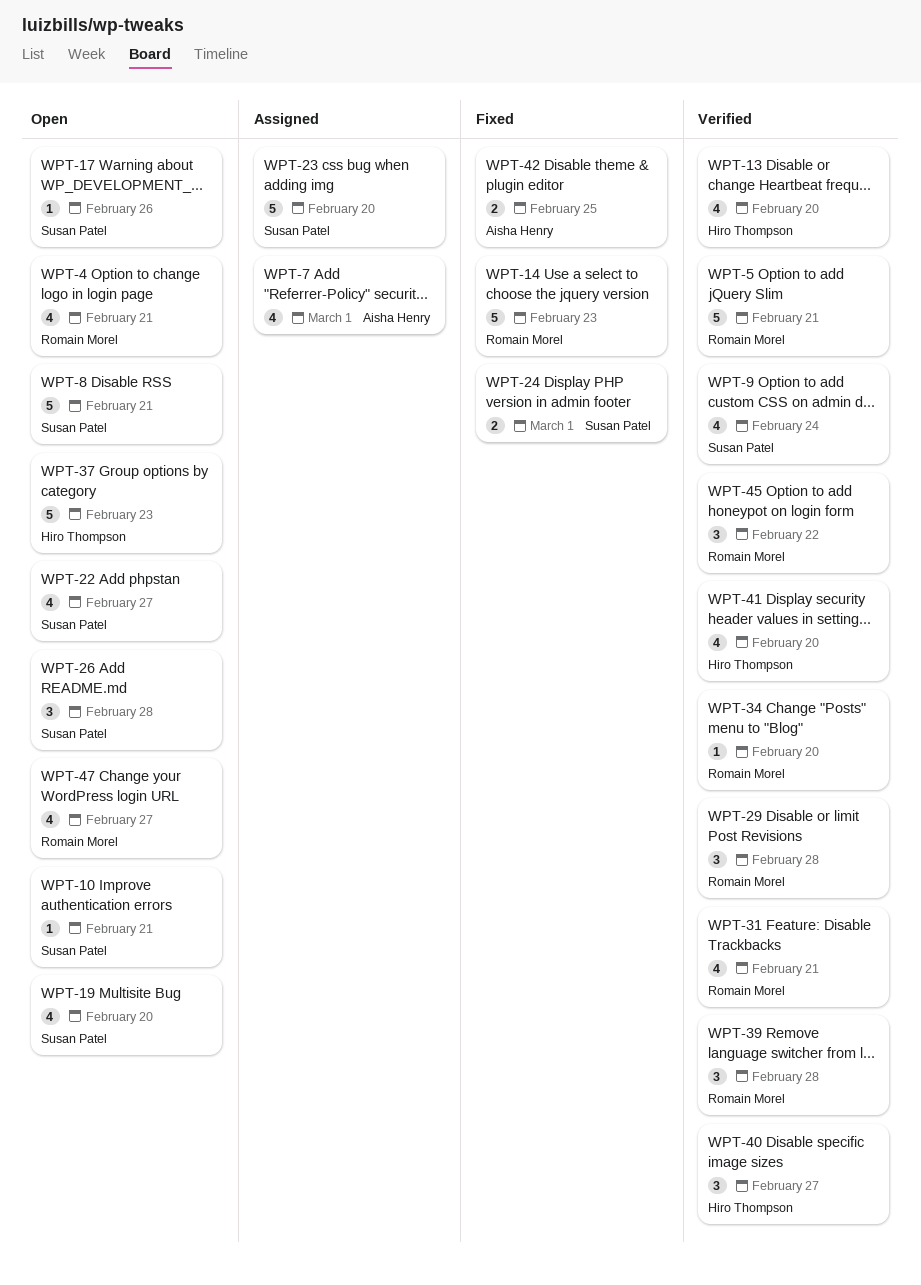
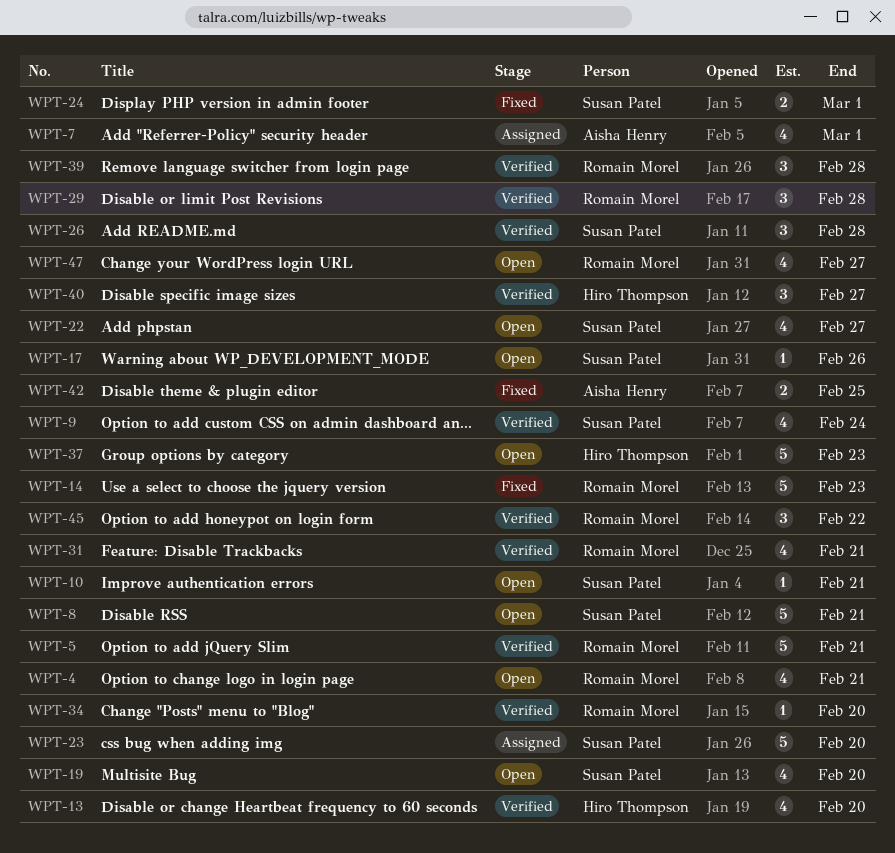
WPT-26, status: Open -> Verified
WPT-41: present -> none

